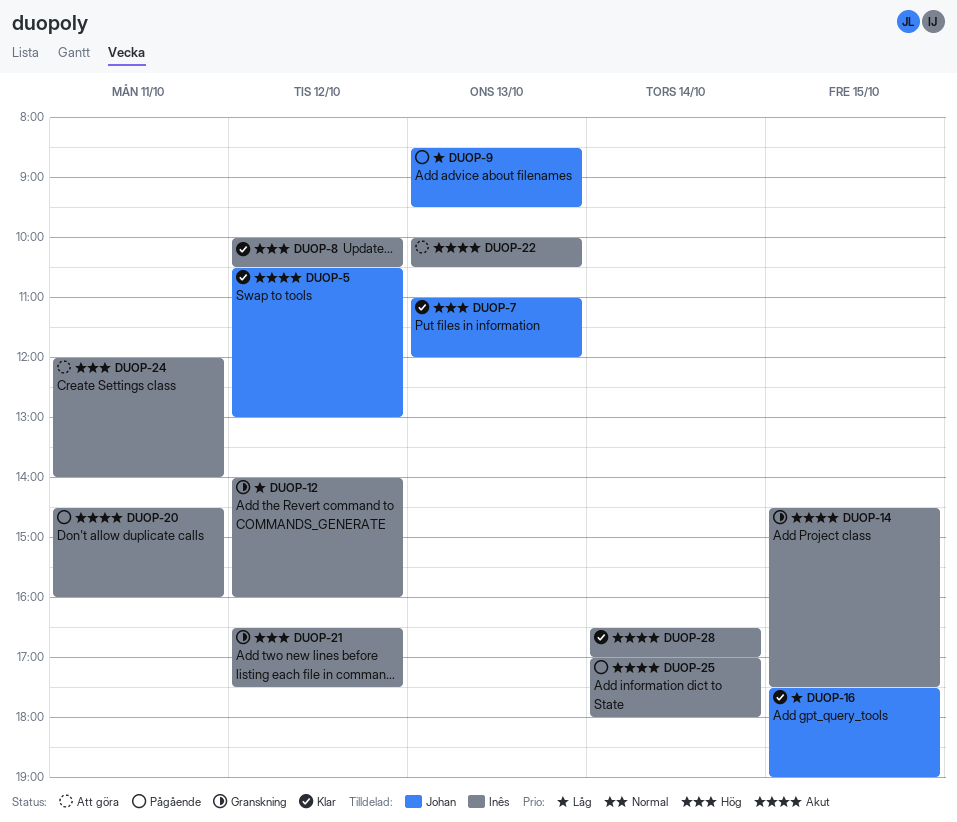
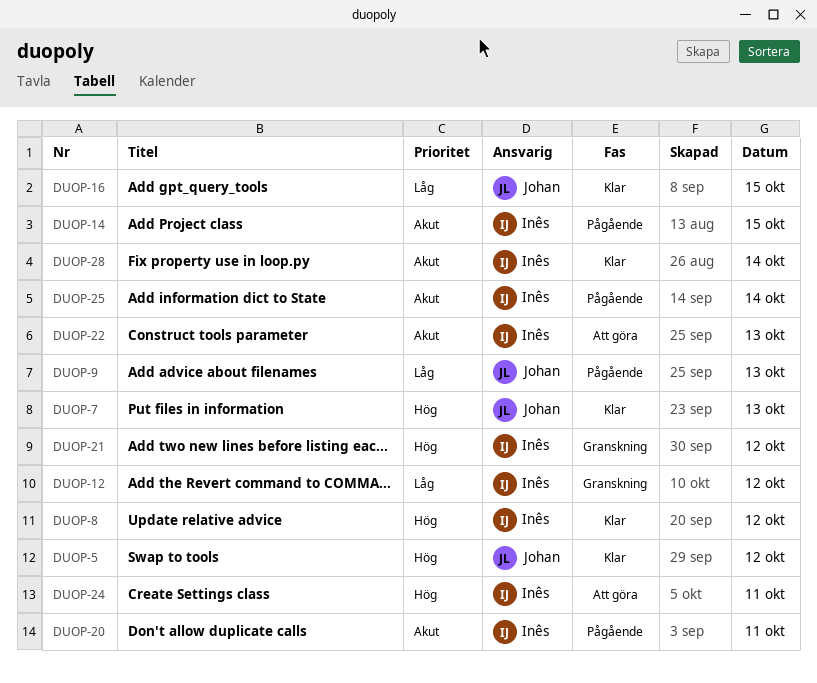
DUOP-5, priority: Akut -> Hög
DUOP-14, status: Granskning -> Pågående

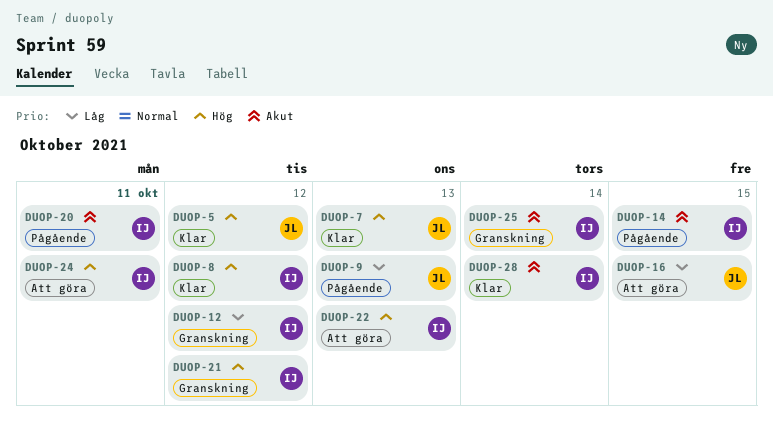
DUOP-16, status: Klar -> Att göra
DUOP-22, priority: Akut -> Hög
DUOP-25, status: Pågående -> Granskning

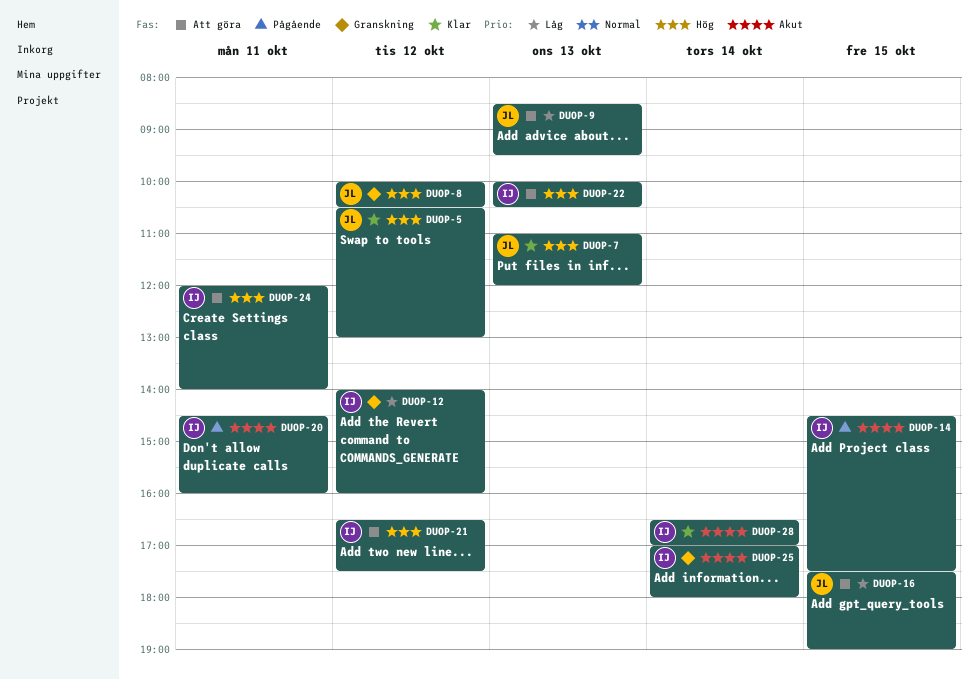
DUOP-8, status: Klar -> Granskning
DUOP-8, owner: IJ -> JL
DUOP-9, status: Pågående -> Att göra
DUOP-21, status: Granskning -> Att göra

